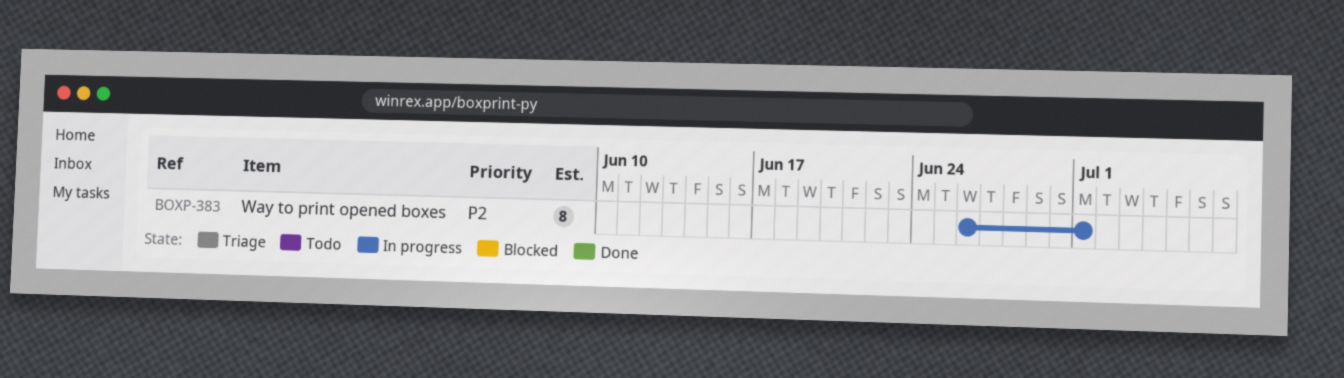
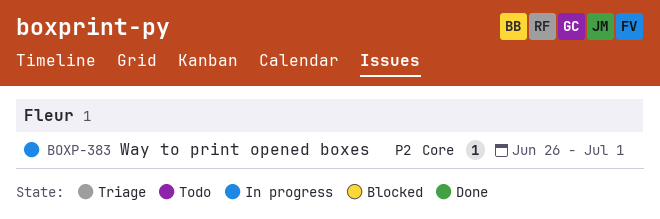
BOXP-383, estimate: 8 -> 1

